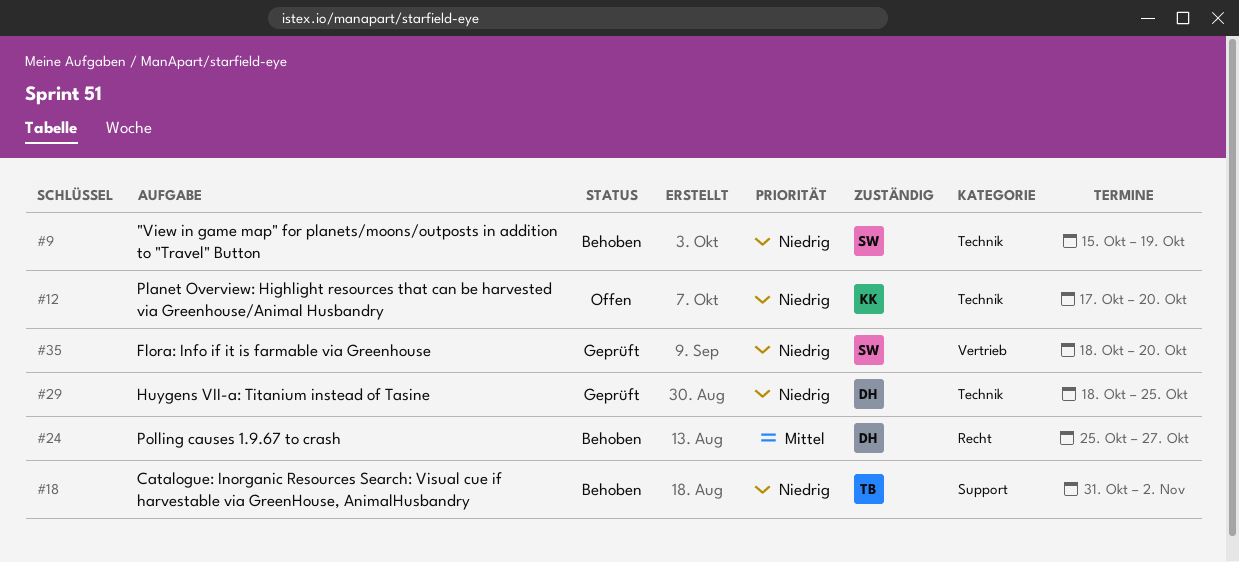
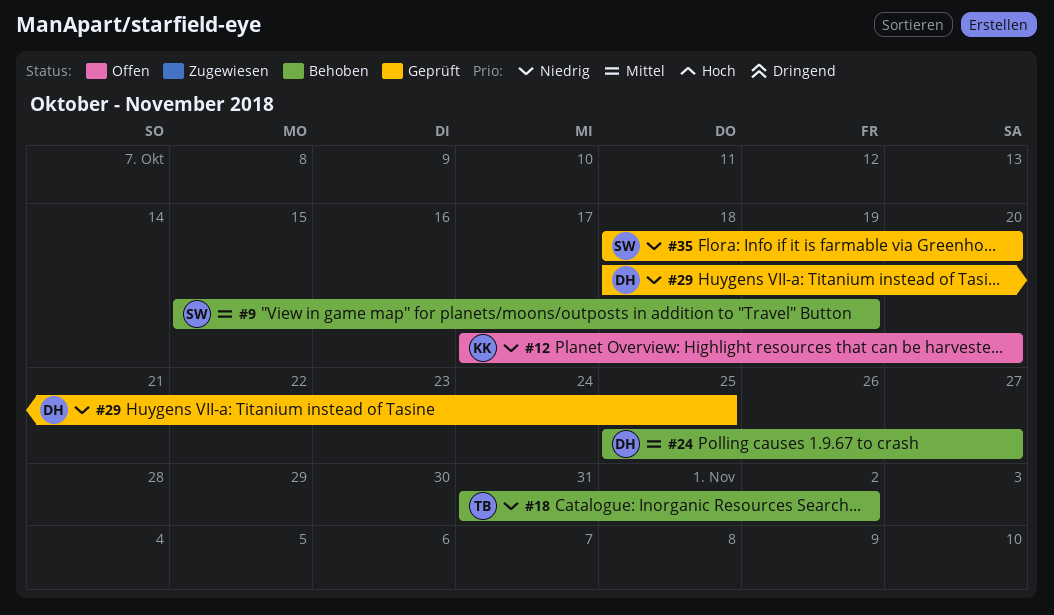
#9, priority: Niedrig -> Mittel

